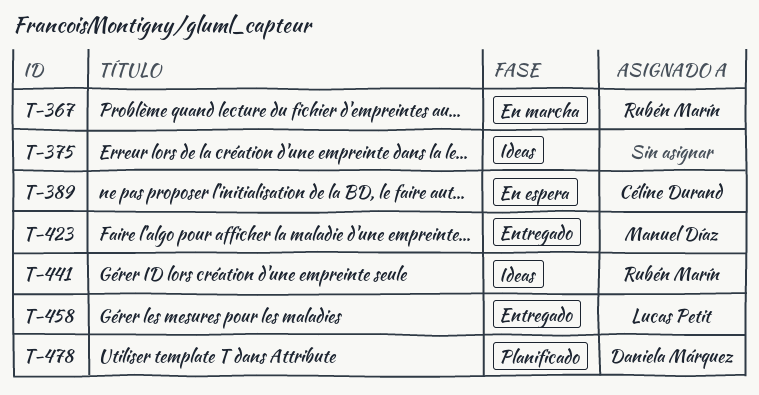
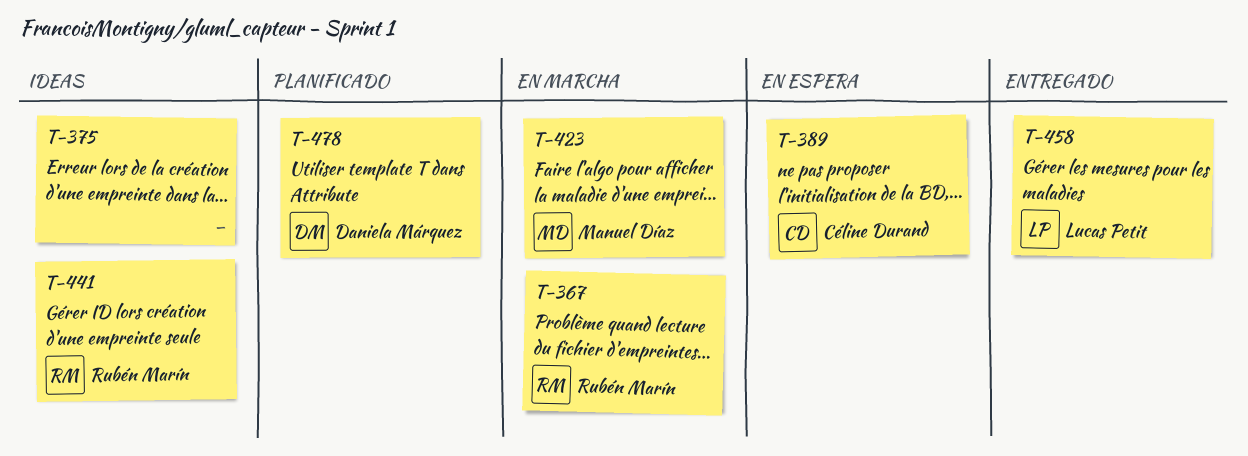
T-423, status: Entregado -> En marcha

